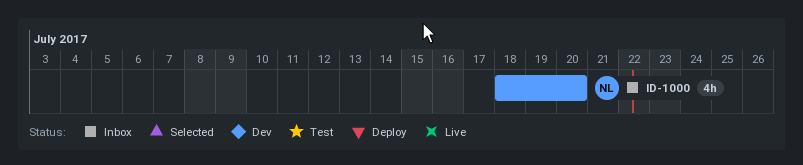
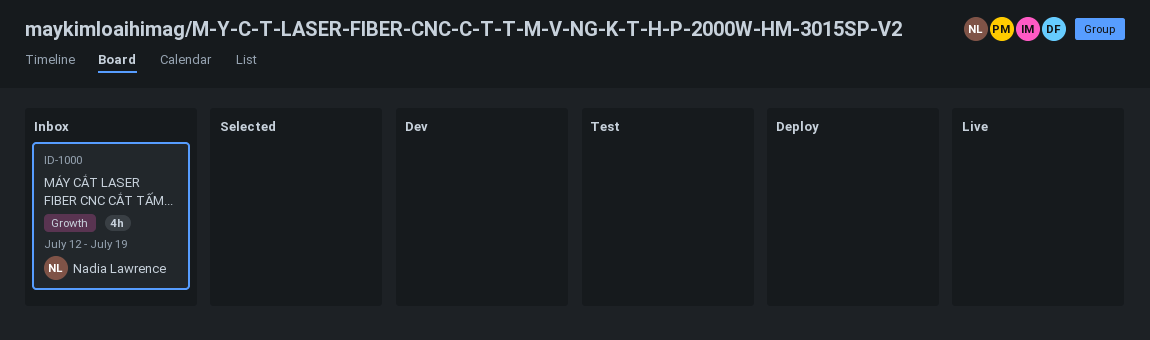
ID-1000, start: Jul 18 -> Jul 12
ID-1000, due: Jul 20 -> Jul 19

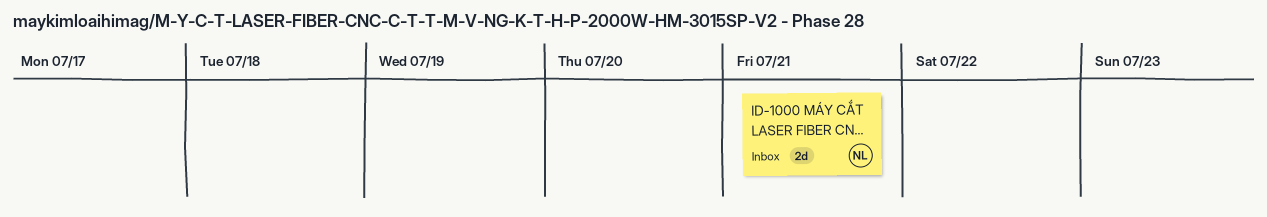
ID-1000, estimate: 4h -> 2d
ID-1000, due: Jul 19 -> Jul 21

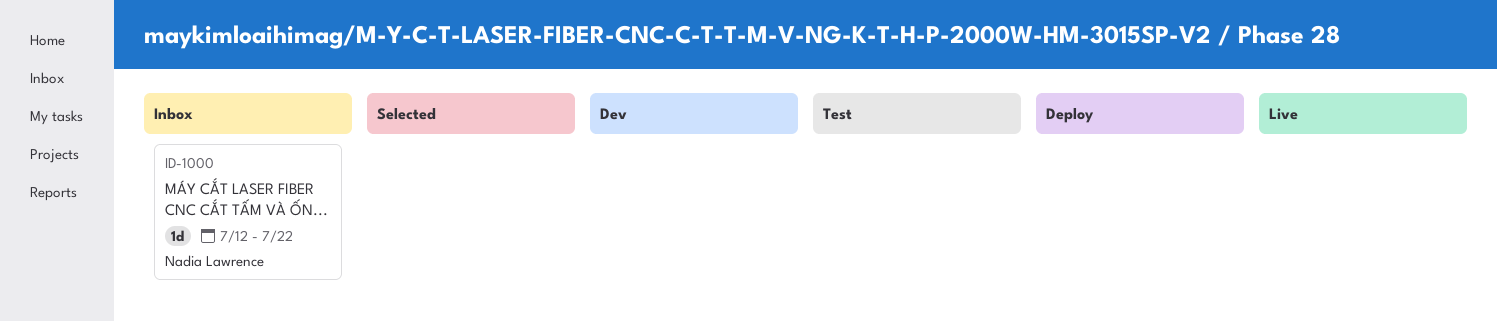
ID-1000, estimate: 2d -> 1d
ID-1000, due: Jul 21 -> Jul 22

